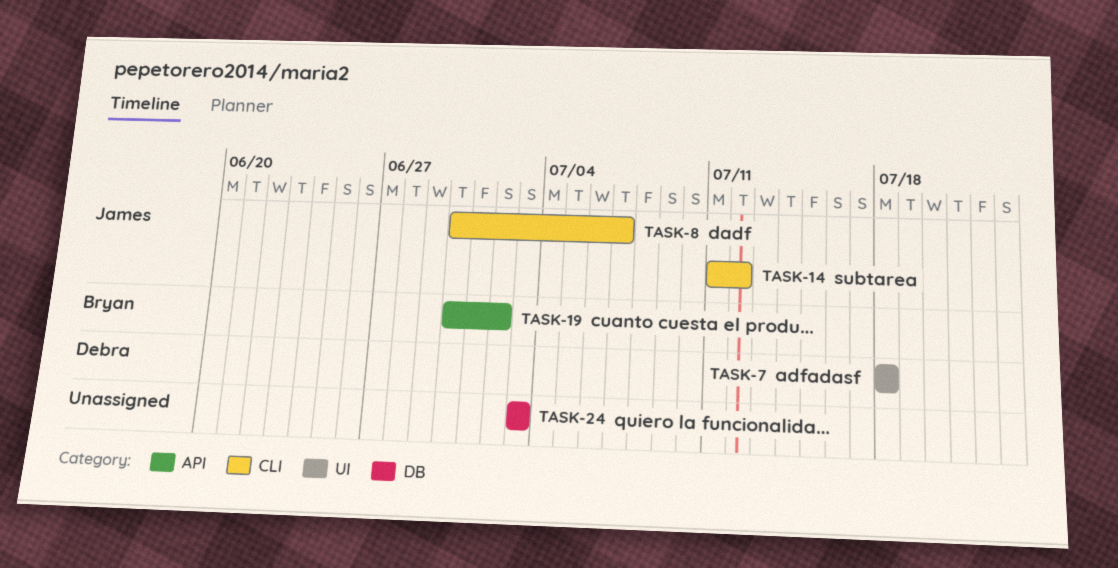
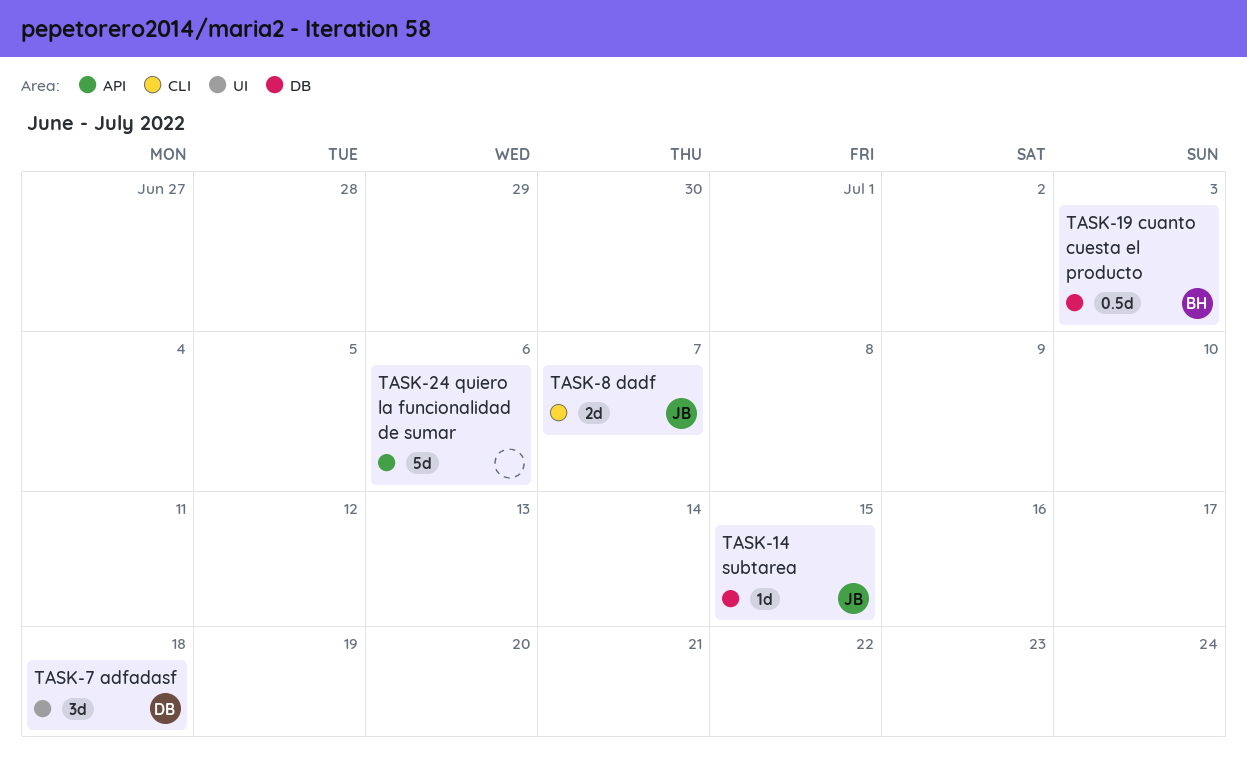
TASK-14, label: CLI -> DB
TASK-14, due: Jul 12 -> Jul 15
TASK-19, label: API -> DB
TASK-19, due: Jul 2 -> Jul 3
TASK-24, label: DB -> API
TASK-24, due: Jul 3 -> Jul 6

